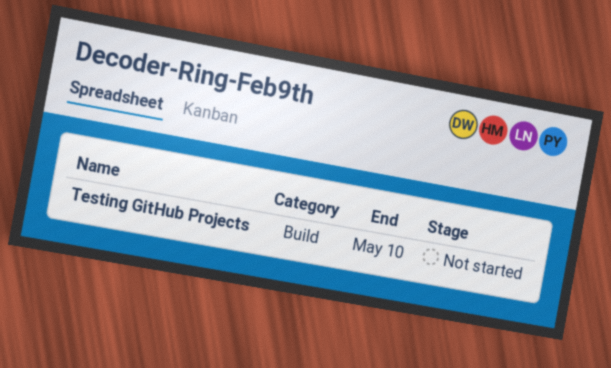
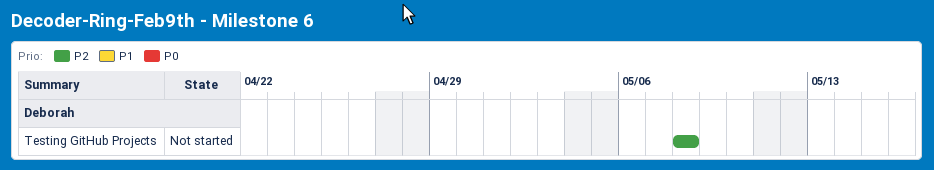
Testing GitHub Projects, due: May 10 -> May 8

